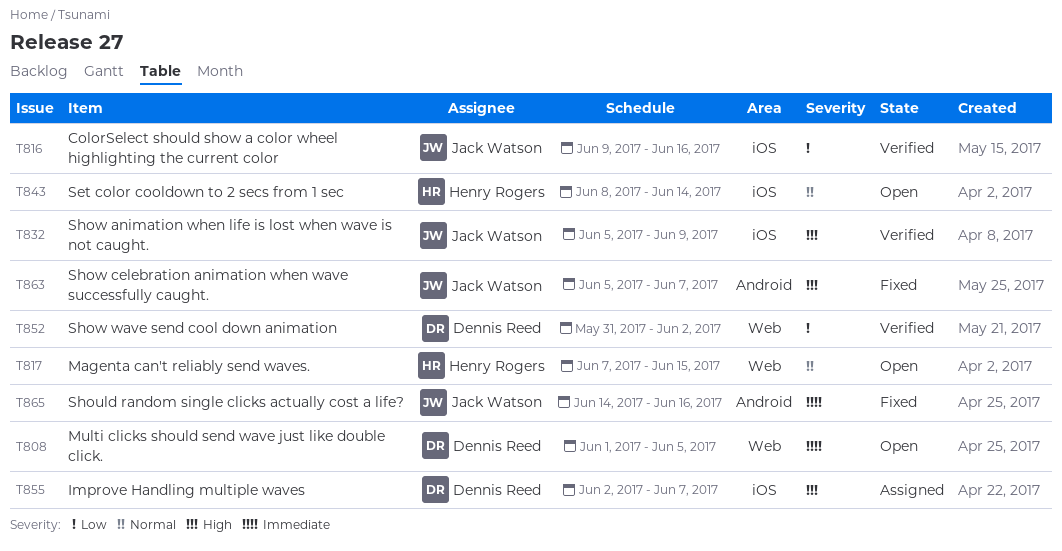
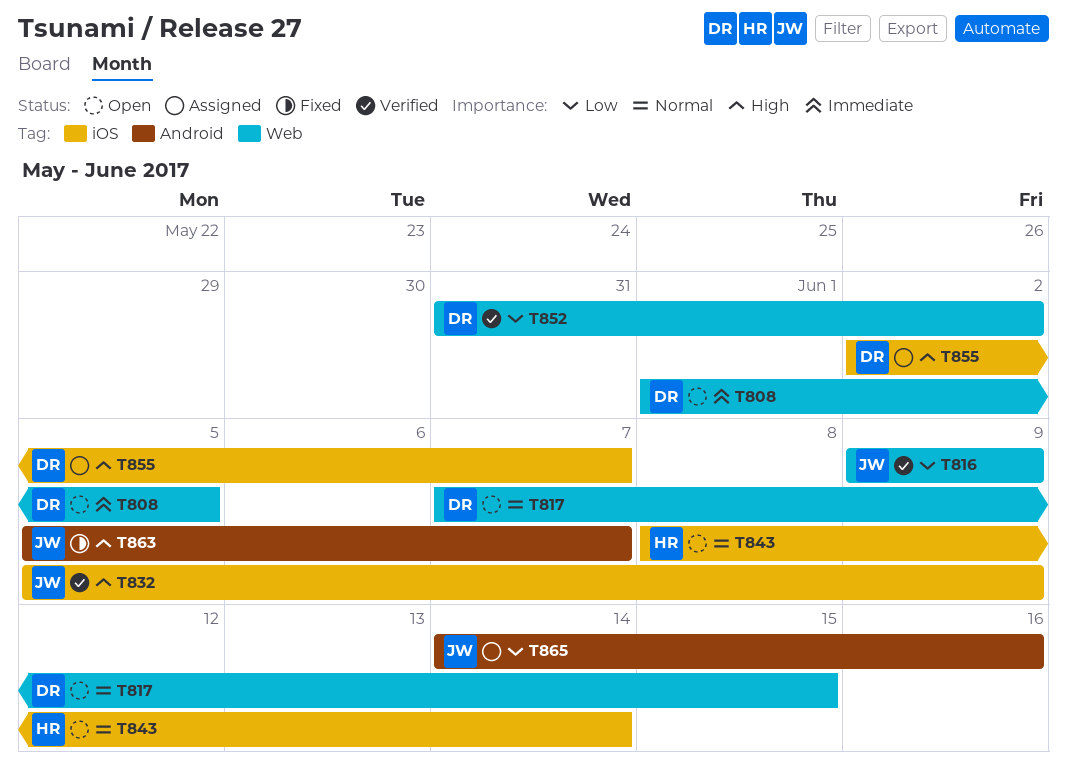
T816, label: iOS -> Web
T816, due: Jun 16 -> Jun 9
T817, owner: Henry Rogers -> Dennis Reed
T865, status: Fixed -> Assigned
T865, priority: Immediate -> Low

